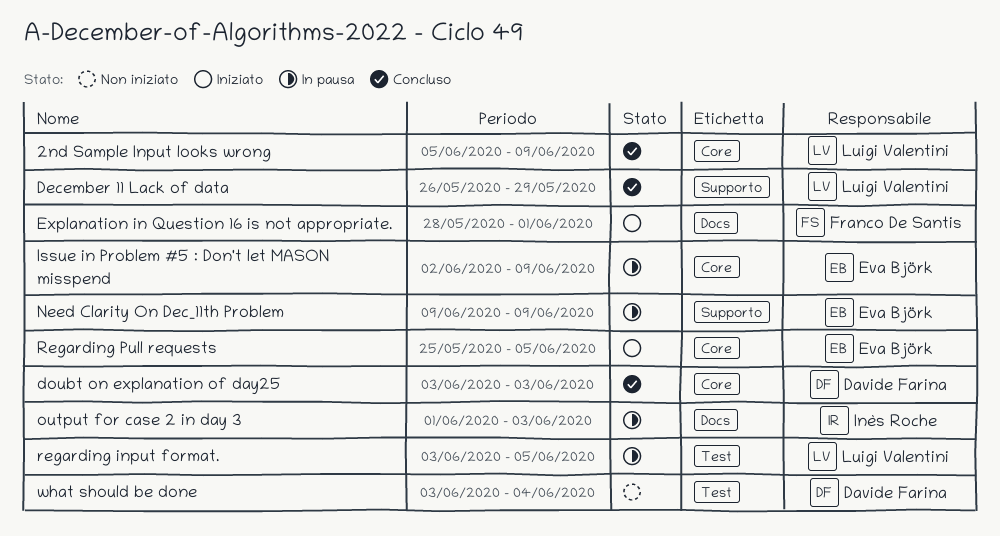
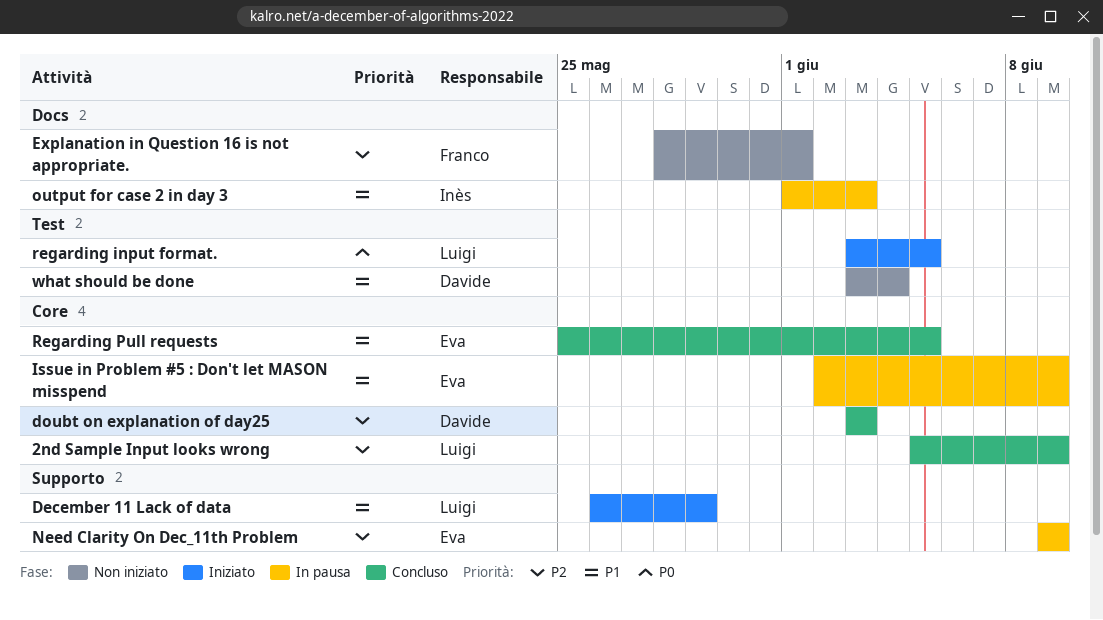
December 11 Lack of data, status: Concluso -> Iniziato
Explanation in Question 16 is not appropriate., status: Iniziato -> Non iniziato
regarding input format., status: In pausa -> Iniziato
Regarding Pull requests, status: Iniziato -> Concluso

